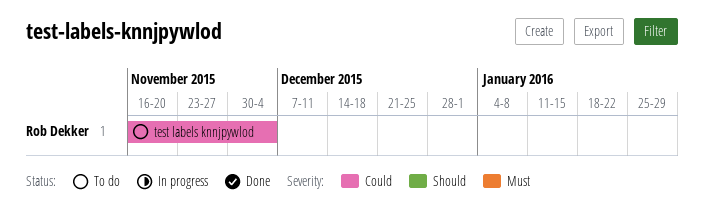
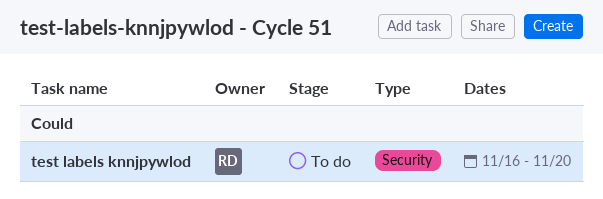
test labels knnjpywlod, due: Dec 4 -> Nov 20

